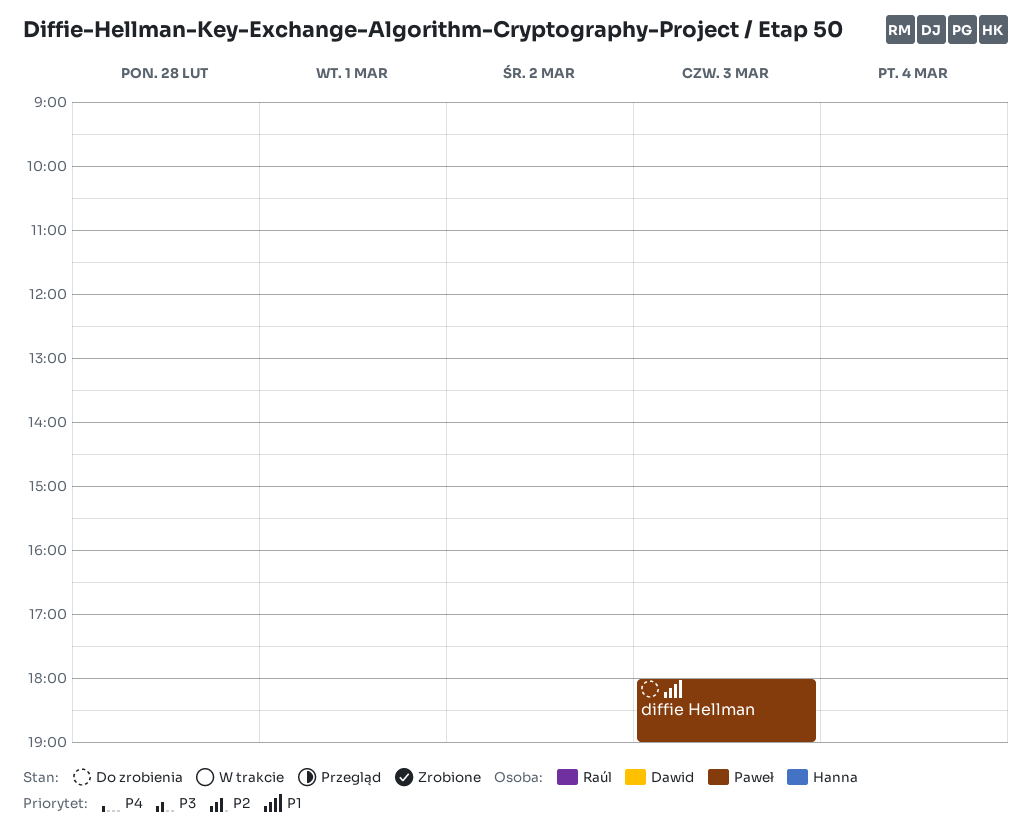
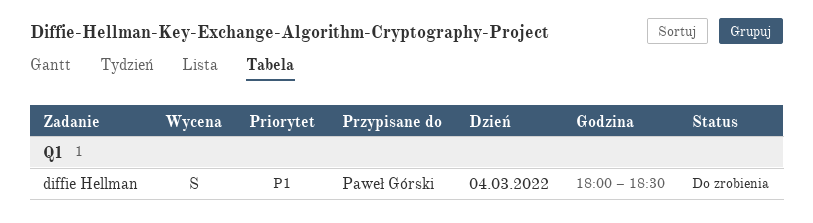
diffie Hellman, day: Mar 3 -> Mar 4
diffie Hellman, ends: 19:00 -> 18:30

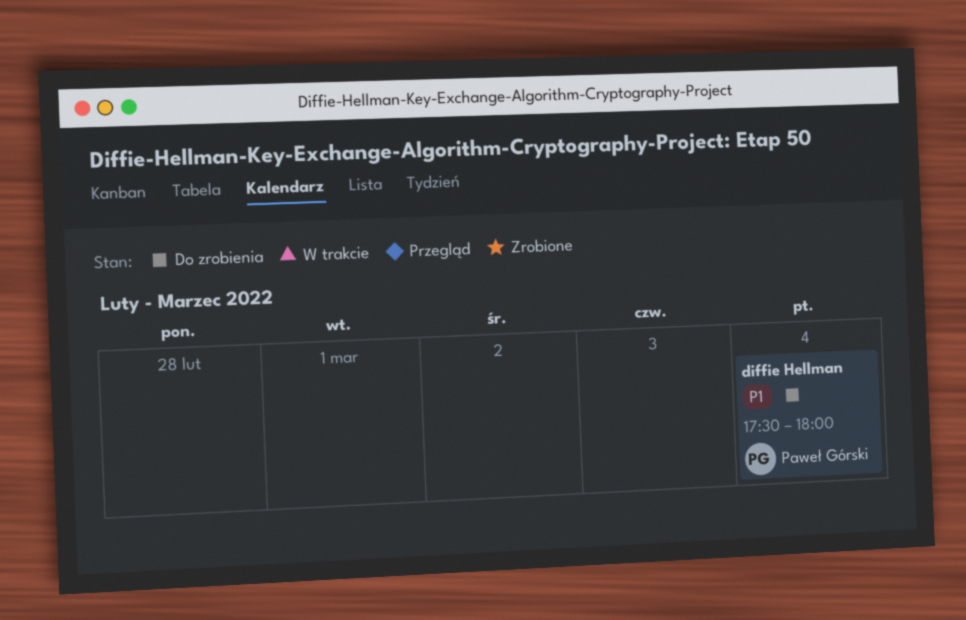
diffie Hellman, begins: 18:00 -> 17:30
diffie Hellman, ends: 18:30 -> 18:00

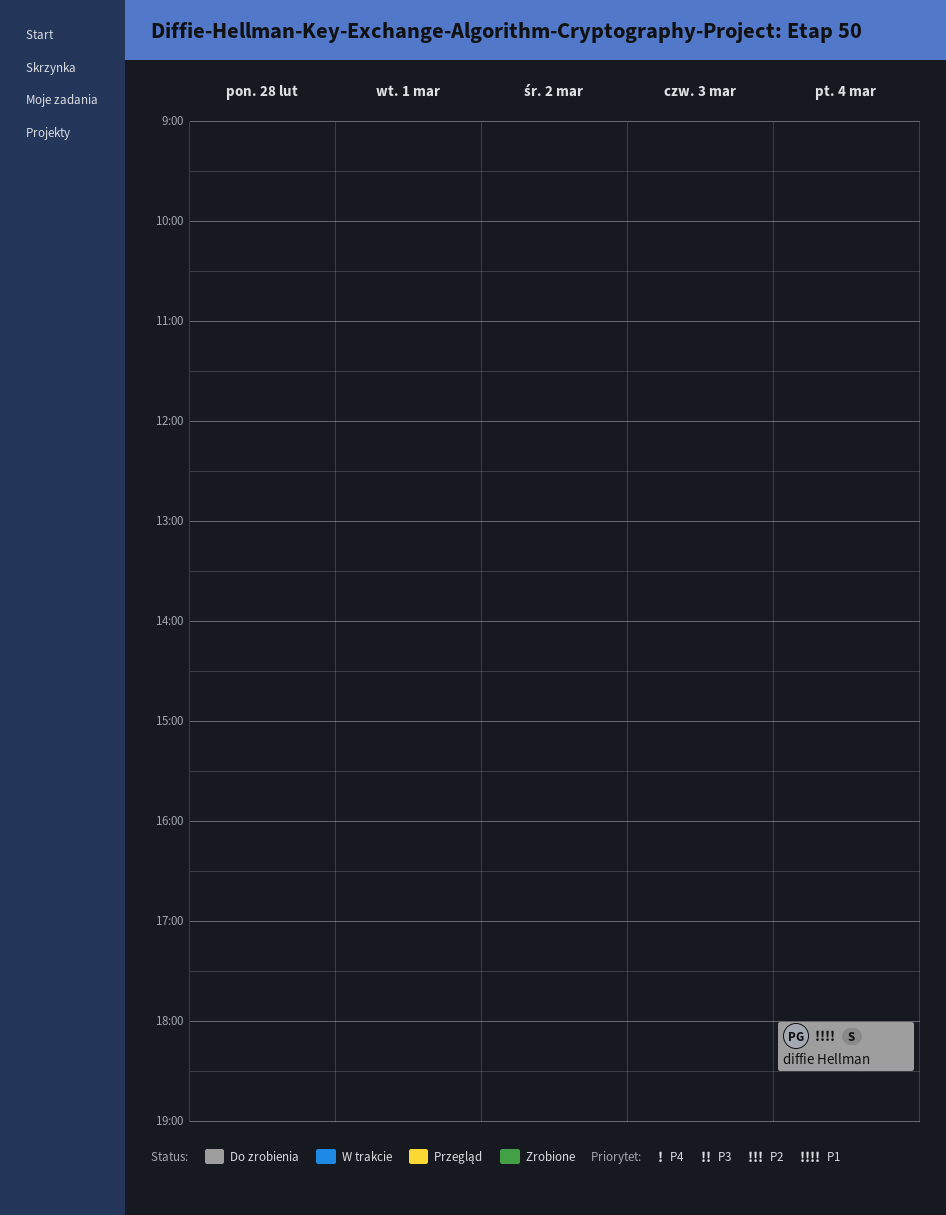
diffie Hellman, begins: 17:30 -> 18:00
diffie Hellman, ends: 18:00 -> 18:30

